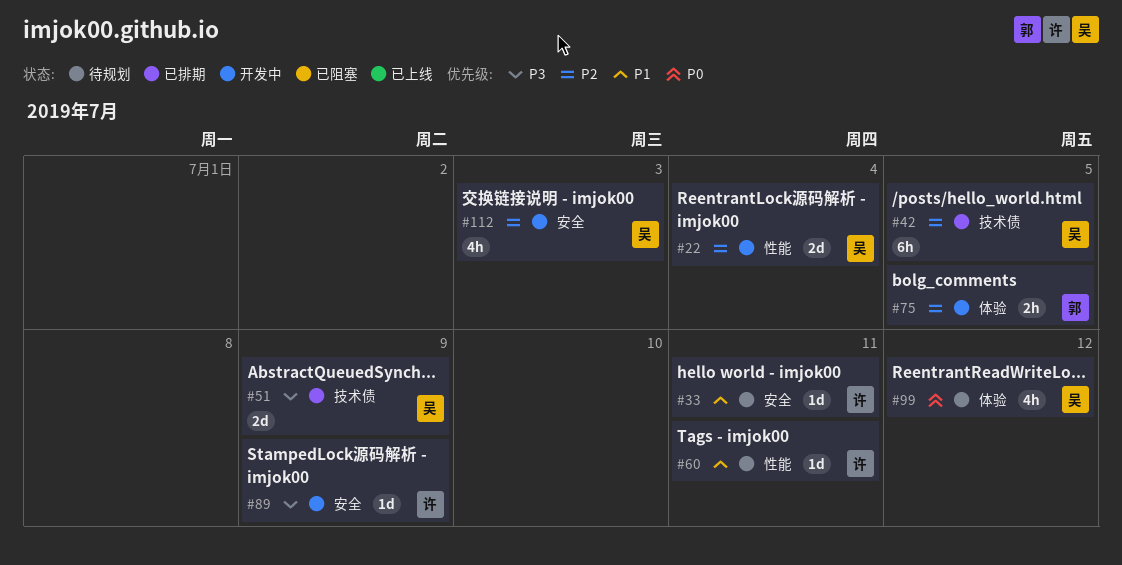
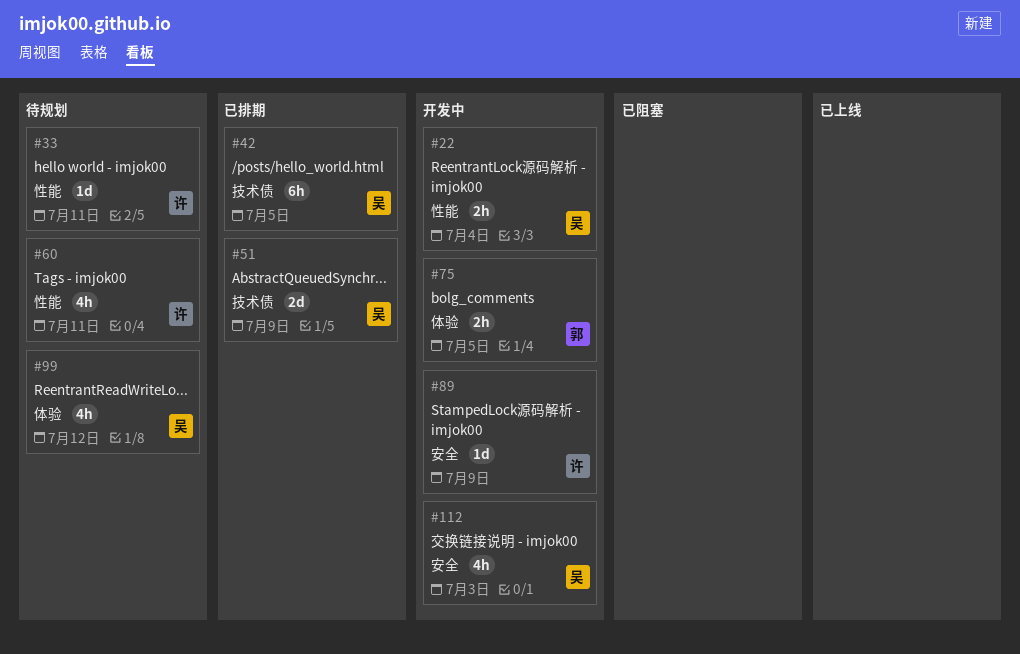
#22, estimate: 2d -> 2h
#33, label: 安全 -> 性能
#60, estimate: 1d -> 4h

